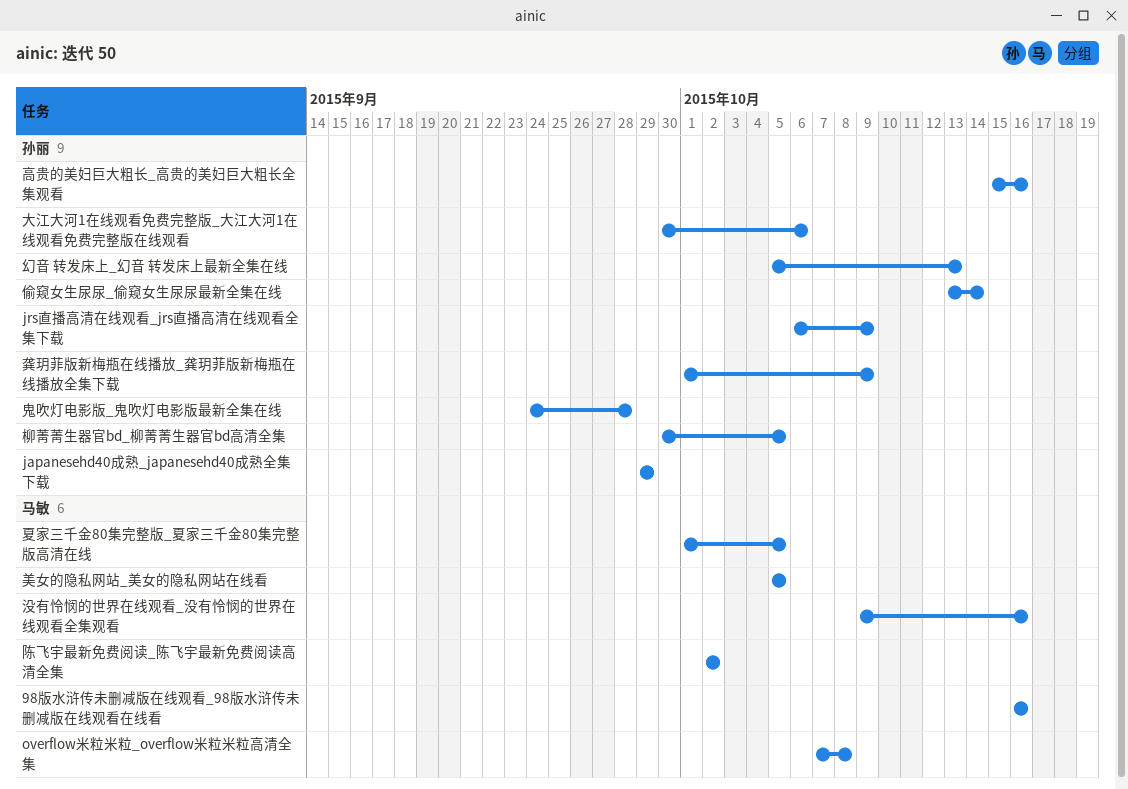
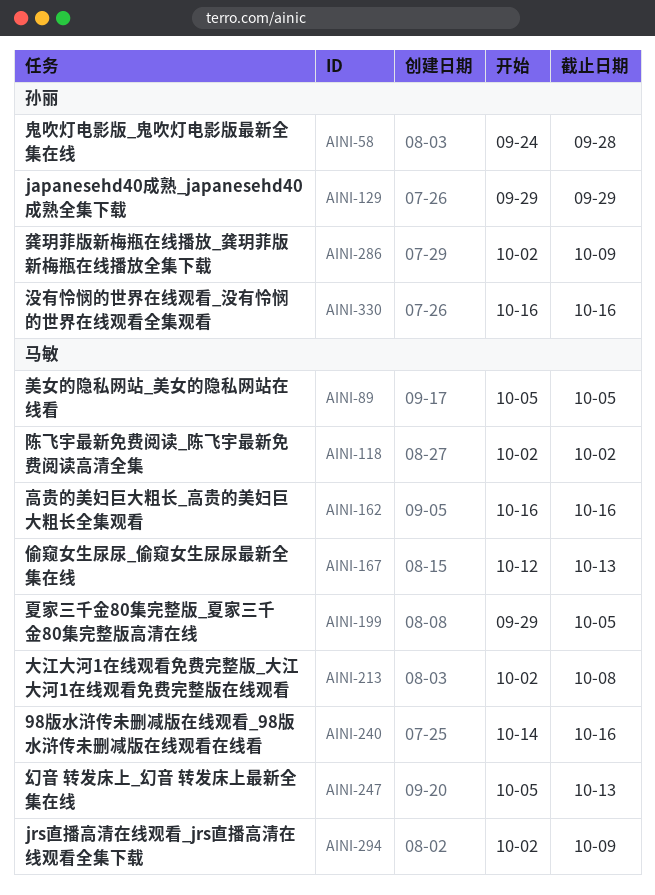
98版水浒传未删减版在线观看_98版水浒传未删减版在线观看在线看, start: Oct 16 -> Oct 14
jrs直播高清在线观看_jrs直播高清在线观看全集下载, owner: 孙丽 -> 马敏
jrs直播高清在线观看_jrs直播高清在线观看全集下载, start: Oct 6 -> Oct 2
overflow米粒米粒_overflow米粒米粒高清全集: present -> none
偷窥女生尿尿_偷窥女生尿尿最新全集在线, owner: 孙丽 -> 马敏
偷窥女生尿尿_偷窥女生尿尿最新全集在线, start: Oct 13 -> Oct 12
偷窥女生尿尿_偷窥女生尿尿最新全集在线, due: Oct 14 -> Oct 13
夏家三千金80集完整版_夏家三千金80集完整版高清在线, start: Oct 1 -> Sep 29
大江大河1在线观看免费完整版_大江大河1在线观看免费完整版在线观看, owner: 孙丽 -> 马敏
大江大河1在线观看免费完整版_大江大河1在线观看免费完整版在线观看, start: Sep 30 -> Oct 2
大江大河1在线观看免费完整版_大江大河1在线观看免费完整版在线观看, due: Oct 6 -> Oct 8
幻音 转发床上_幻音 转发床上最新全集在线, owner: 孙丽 -> 马敏
柳菁菁生器官bd_柳菁菁生器官bd高清全集: present -> none
没有怜悯的世界在线观看_没有怜悯的世界在线观看全集观看, owner: 马敏 -> 孙丽
没有怜悯的世界在线观看_没有怜悯的世界在线观看全集观看, start: Oct 9 -> Oct 16
高贵的美妇巨大粗长_高贵的美妇巨大粗长全集观看, owner: 孙丽 -> 马敏
高贵的美妇巨大粗长_高贵的美妇巨大粗长全集观看, start: Oct 15 -> Oct 16
龚玥菲版新梅瓶在线播放_龚玥菲版新梅瓶在线播放全集下载, start: Oct 1 -> Oct 2

